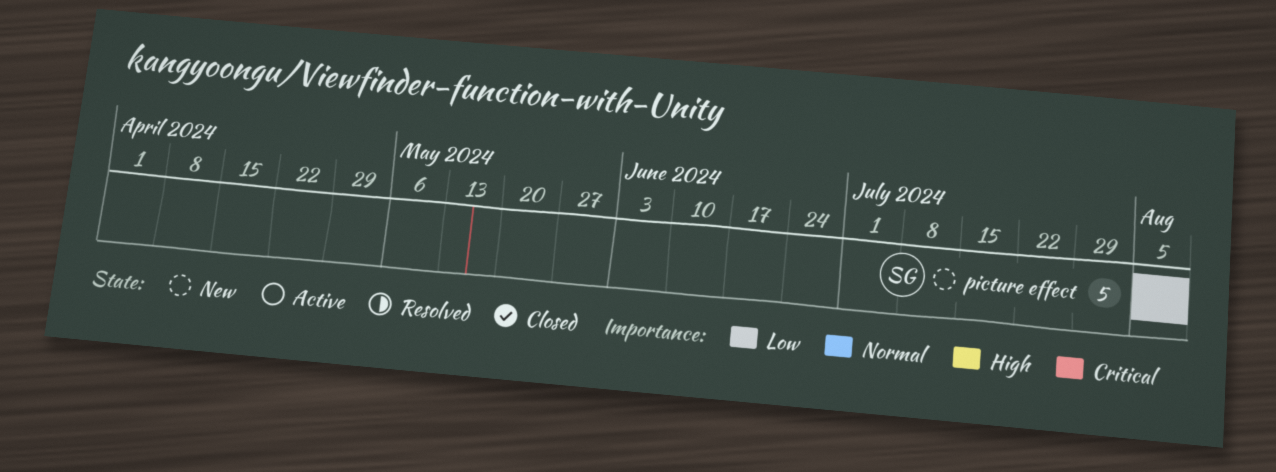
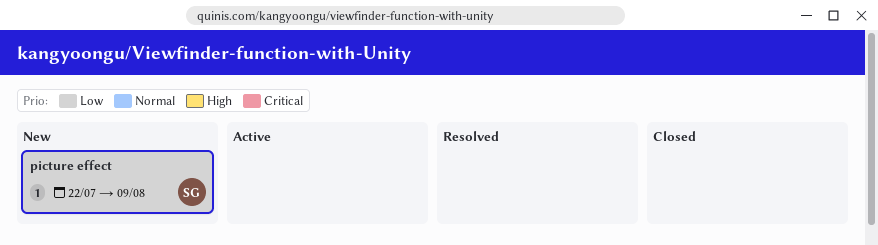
picture effect, estimate: 5 -> 1
picture effect, start: Aug 5 -> Jul 22

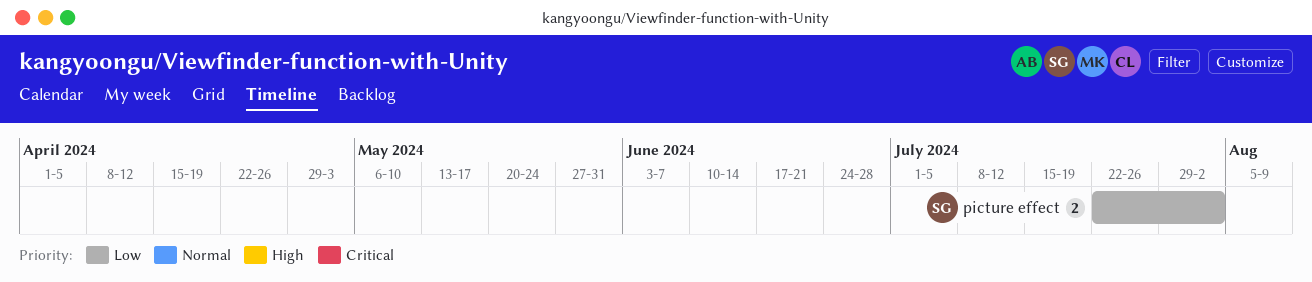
picture effect, estimate: 1 -> 2
picture effect, due: Aug 9 -> Aug 2

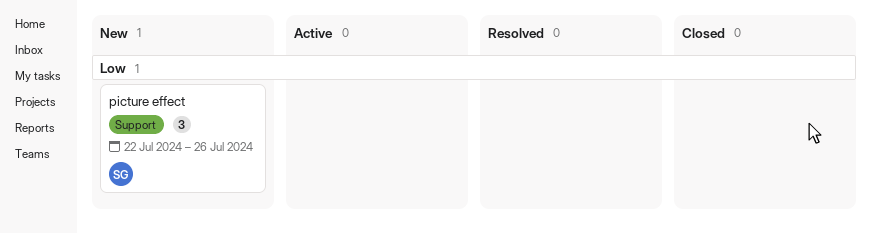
picture effect, estimate: 2 -> 3
picture effect, due: Aug 2 -> Jul 26

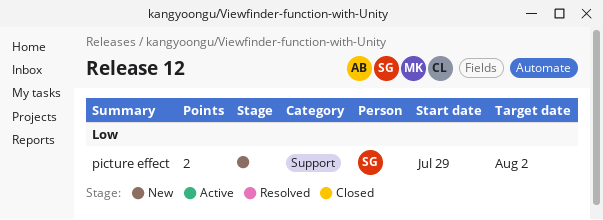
picture effect, estimate: 3 -> 2
picture effect, start: Jul 22 -> Jul 29
picture effect, due: Jul 26 -> Aug 2

